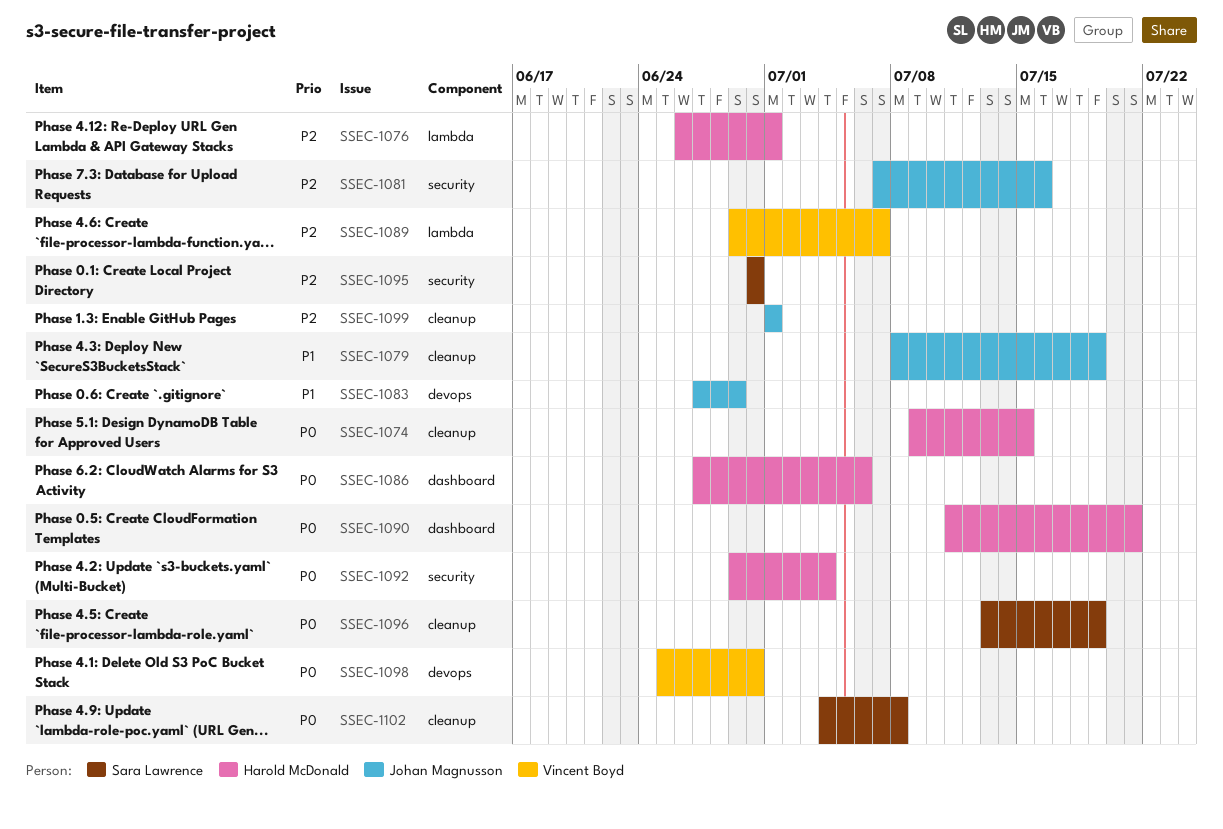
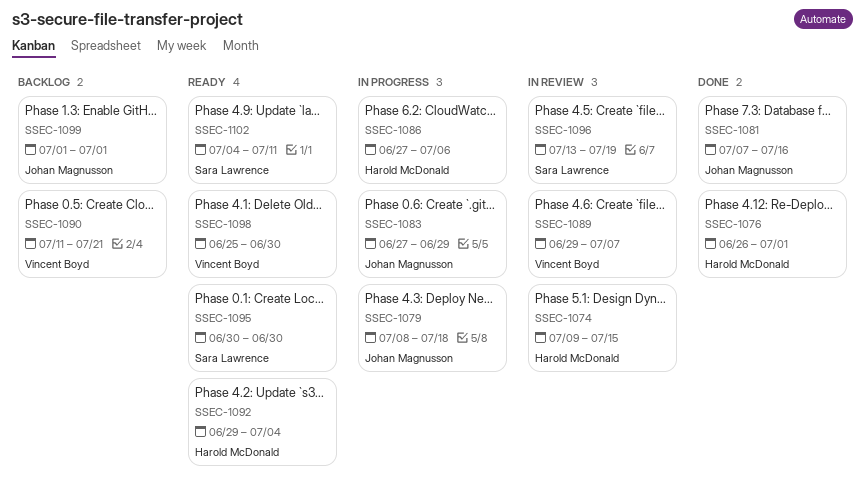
SSEC-1079, due: Jul 19 -> Jul 18
SSEC-1090, owner: Harold McDonald -> Vincent Boyd
SSEC-1102, due: Jul 8 -> Jul 11

